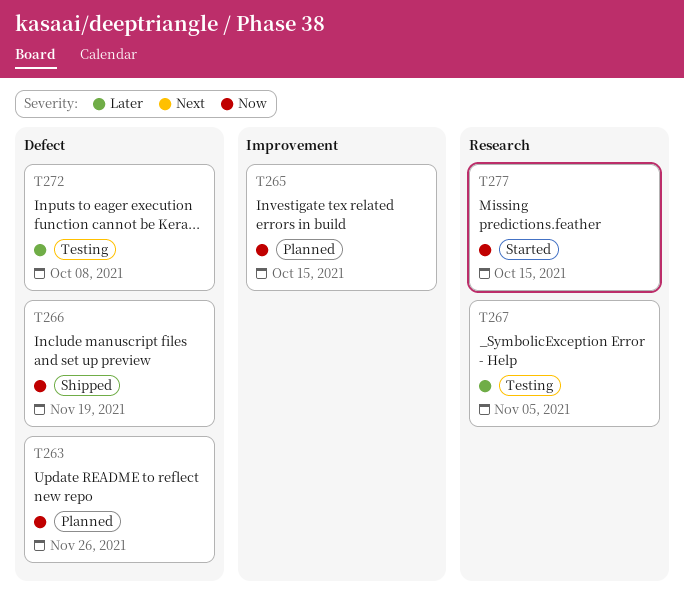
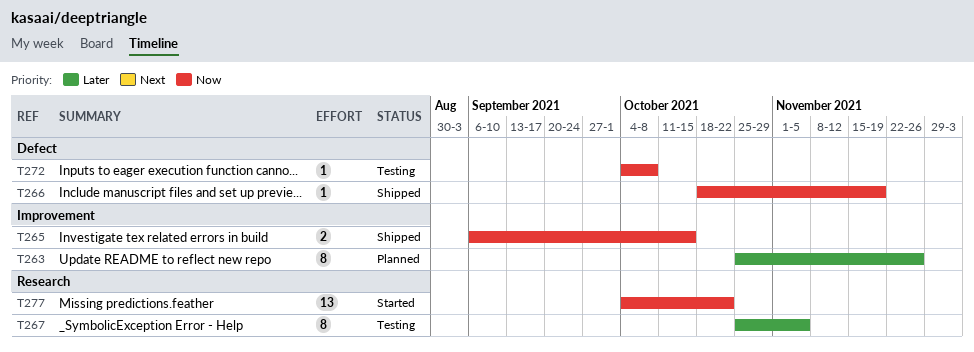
T263, priority: Now -> Later
T263, label: Defect -> Improvement
T265, status: Planned -> Shipped
T272, priority: Later -> Now
T277, due: Oct 15 -> Oct 22

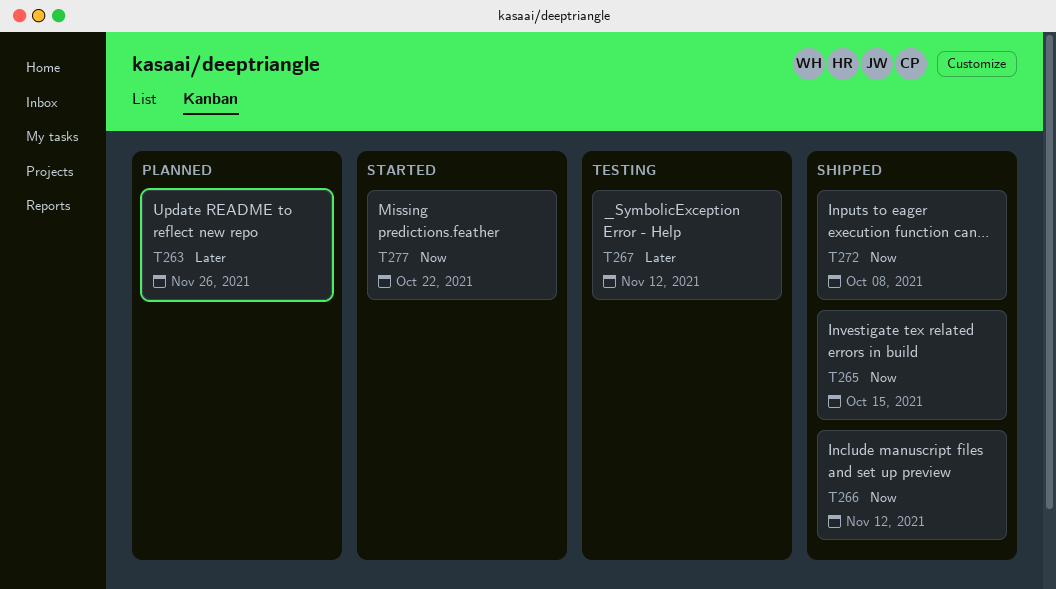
T266, due: Nov 19 -> Nov 12
T267, due: Nov 5 -> Nov 12
T272, status: Testing -> Shipped

